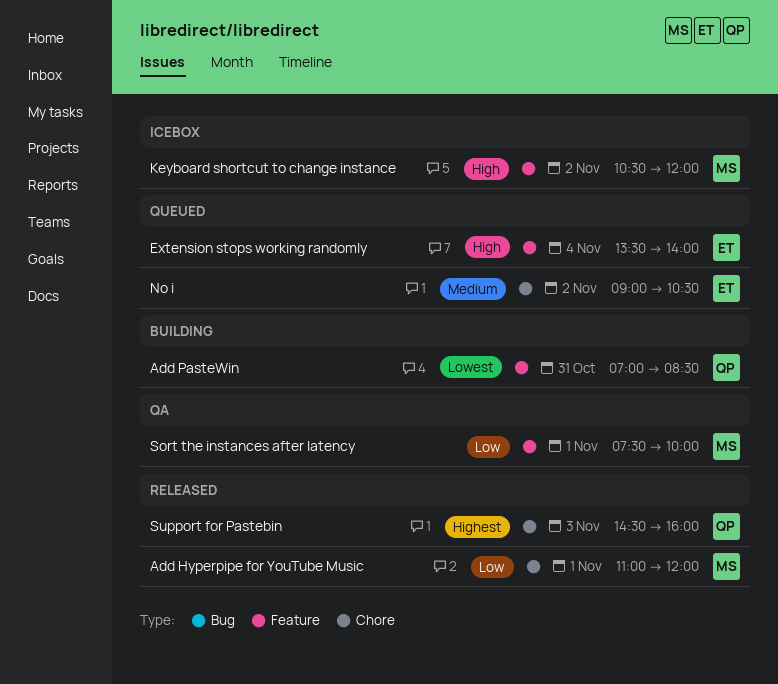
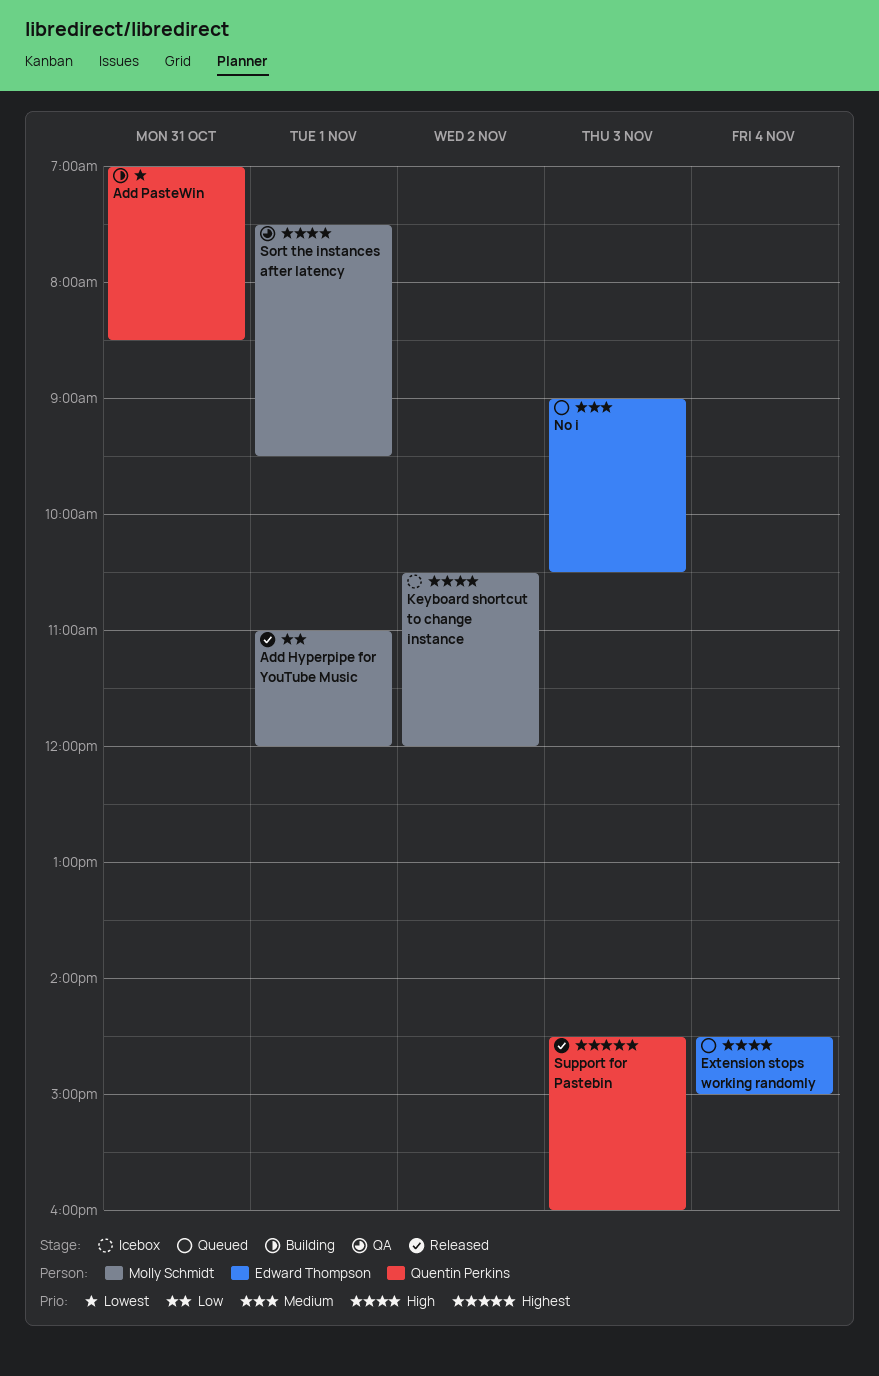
Extension stops working randomly, begins: 13:30 -> 14:30
Extension stops working randomly, ends: 14:00 -> 15:00
No i, day: Nov 2 -> Nov 3
Sort the instances after latency, priority: Low -> High
Sort the instances after latency, ends: 10:00 -> 09:30

